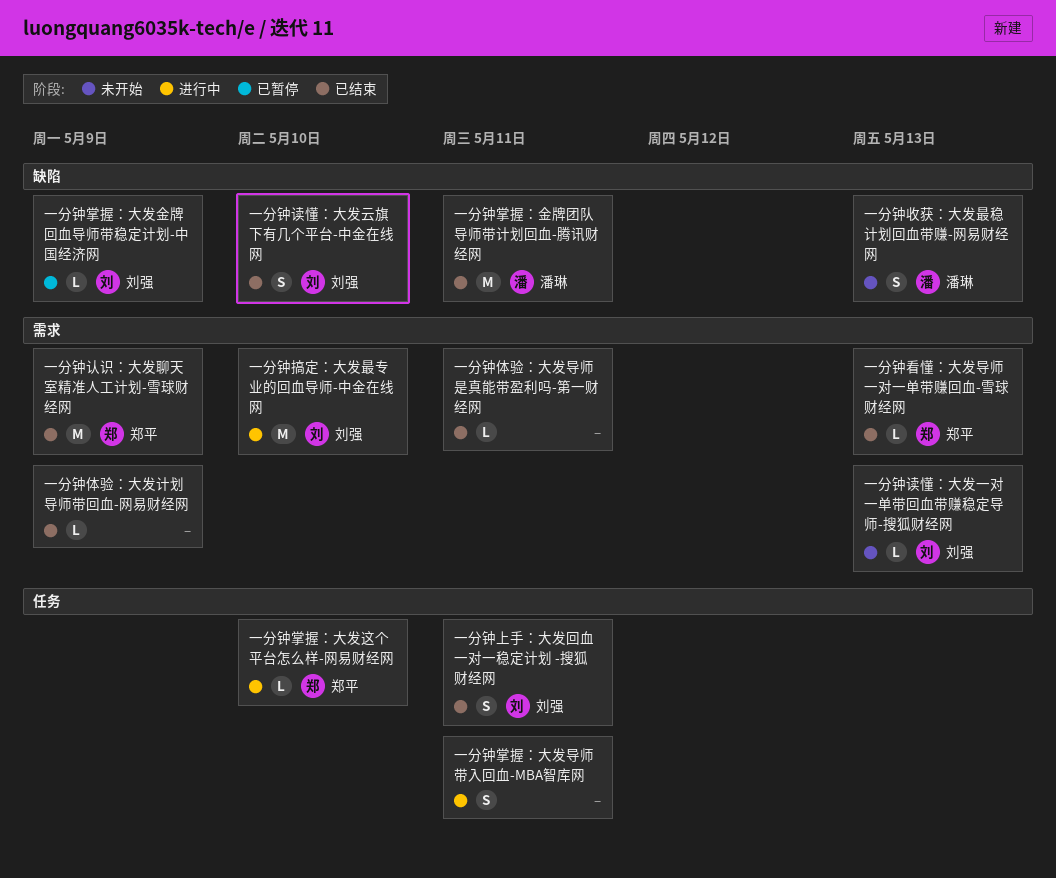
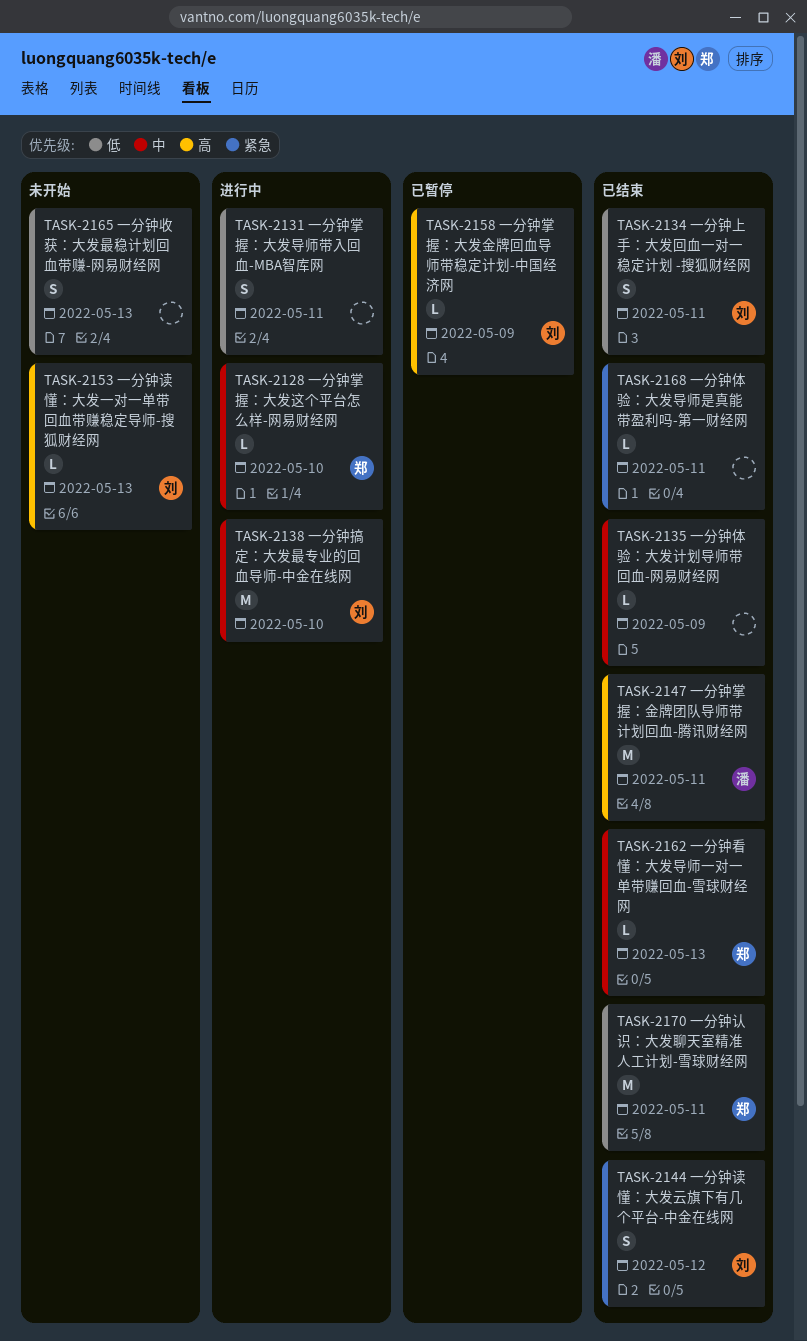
一分钟收获：大发最稳计划回血带赚-网易财经网, owner: 潘琳 -> none
一分钟认识：大发聊天室精准人工计划-雪球财经网, due: May 9 -> May 11
一分钟读懂：大发云旗下有几个平台-中金在线网, due: May 10 -> May 12

